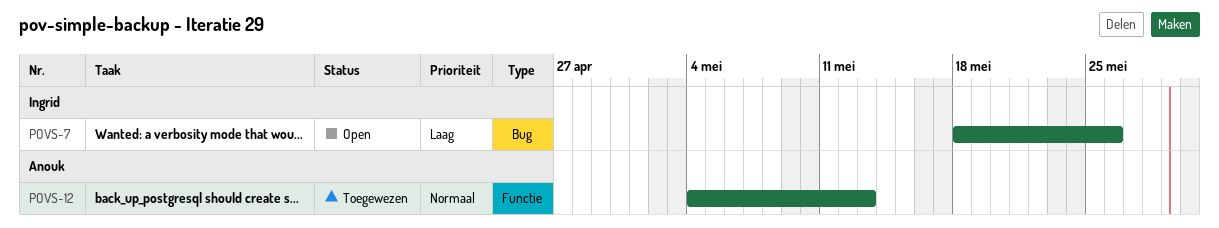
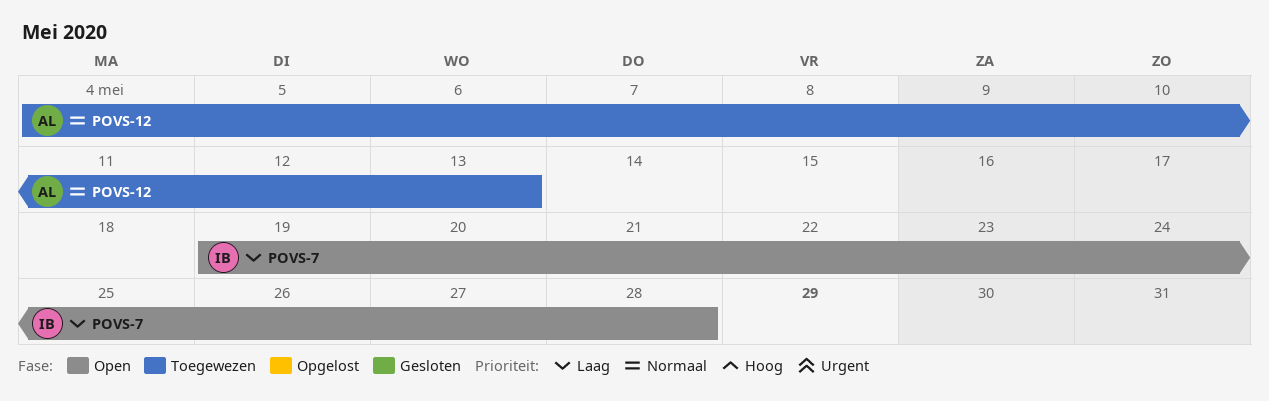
POVS-7, start: May 18 -> May 19
POVS-7, due: May 26 -> May 28

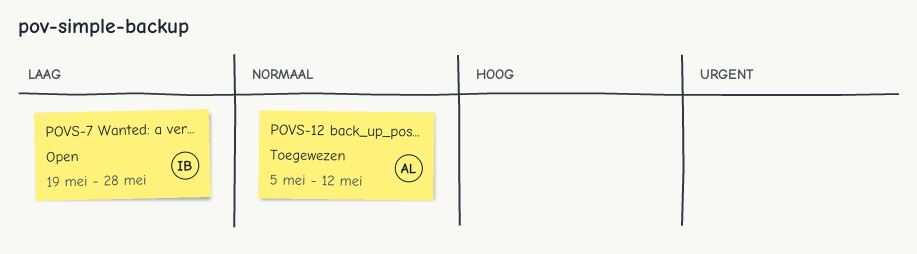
POVS-12, start: May 4 -> May 5
POVS-12, due: May 13 -> May 12

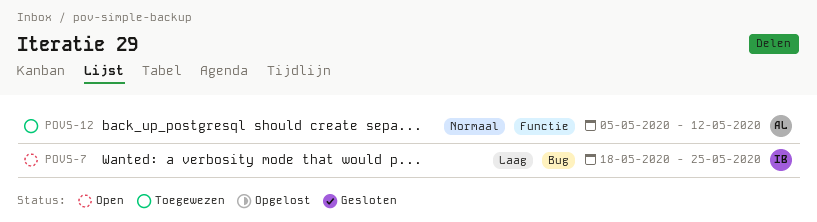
POVS-7, start: May 19 -> May 18
POVS-7, due: May 28 -> May 25

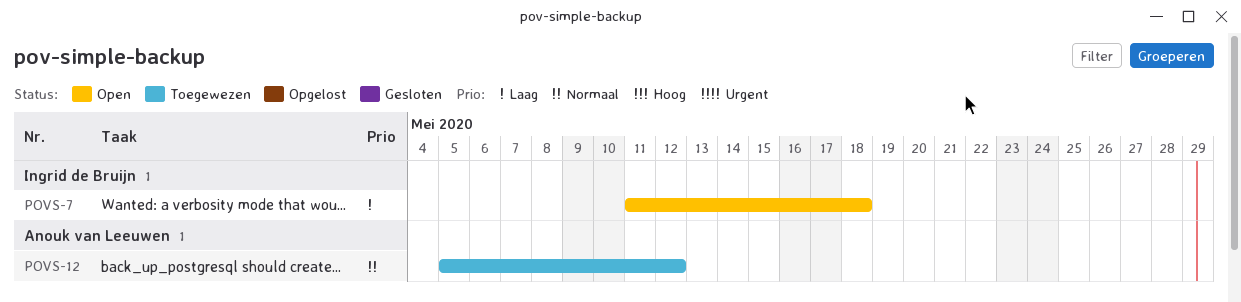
POVS-7, start: May 18 -> May 11
POVS-7, due: May 25 -> May 18

